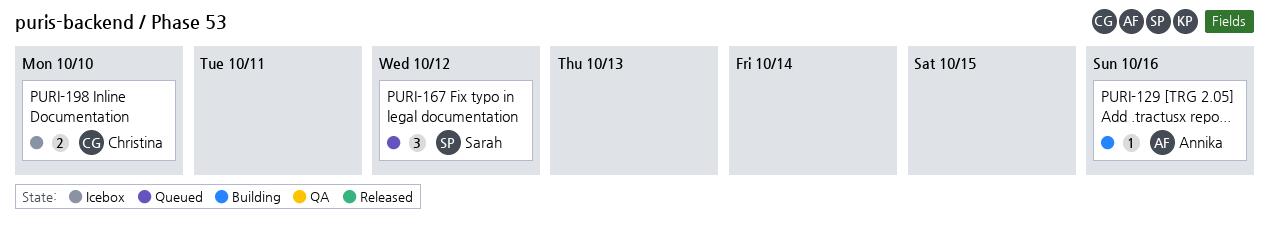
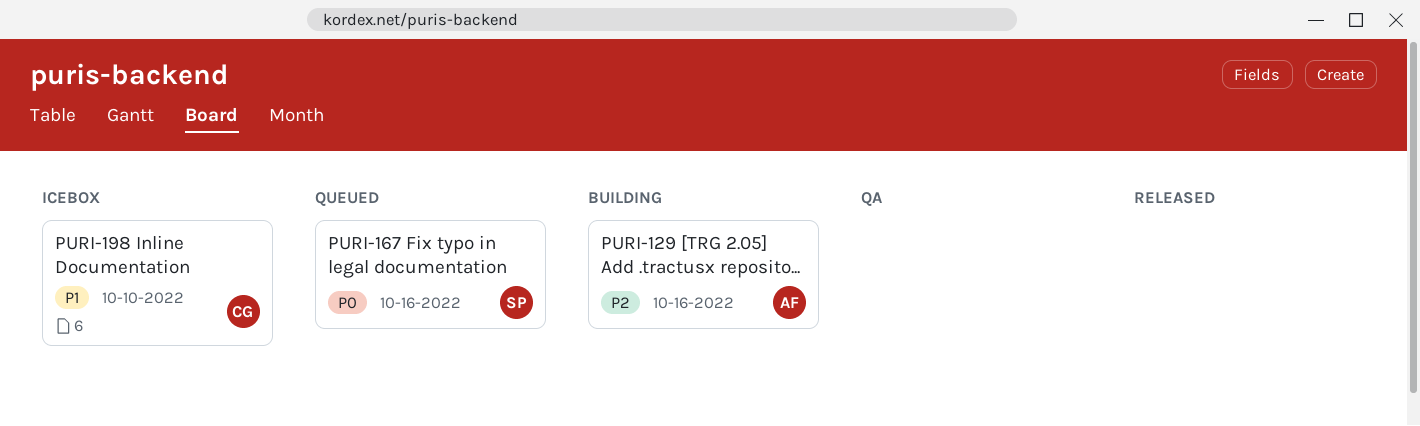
PURI-167, due: Oct 12 -> Oct 16

